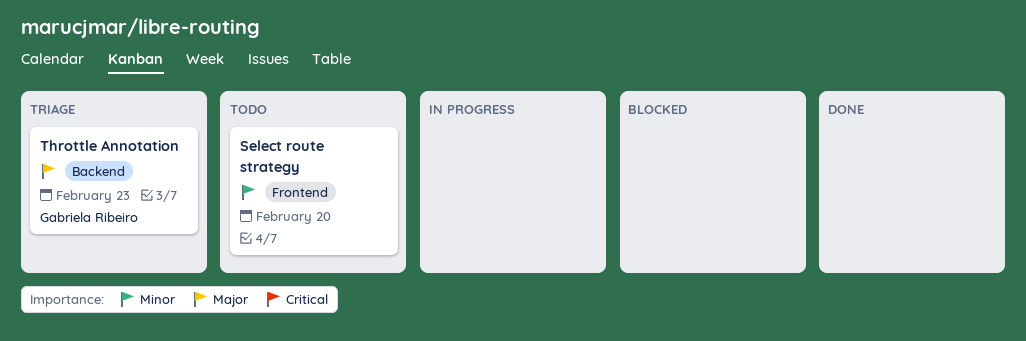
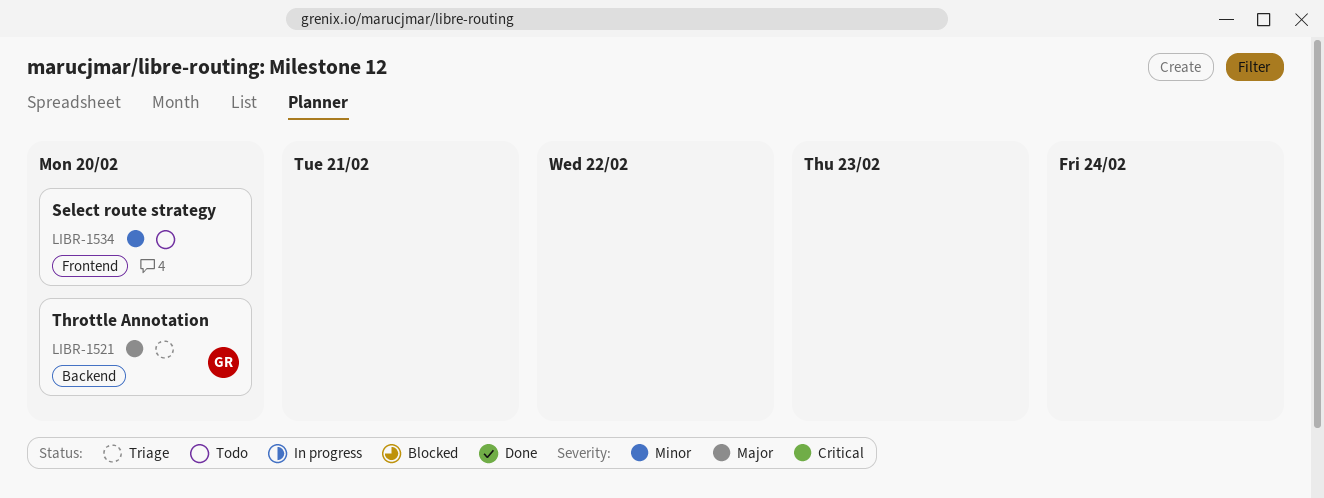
Throttle Annotation, due: Feb 23 -> Feb 20

